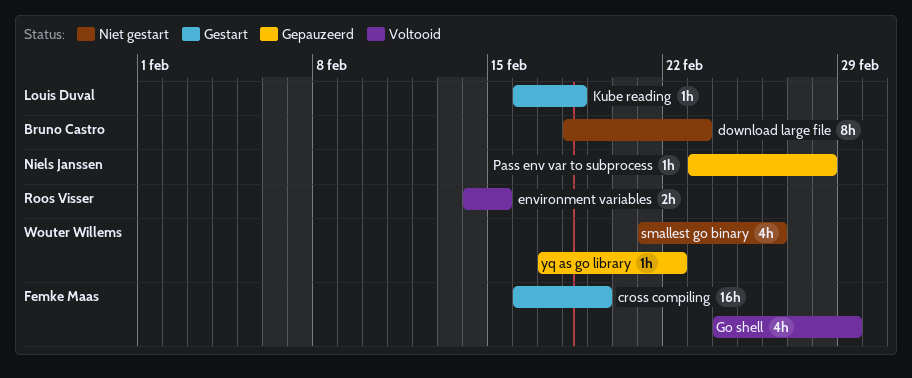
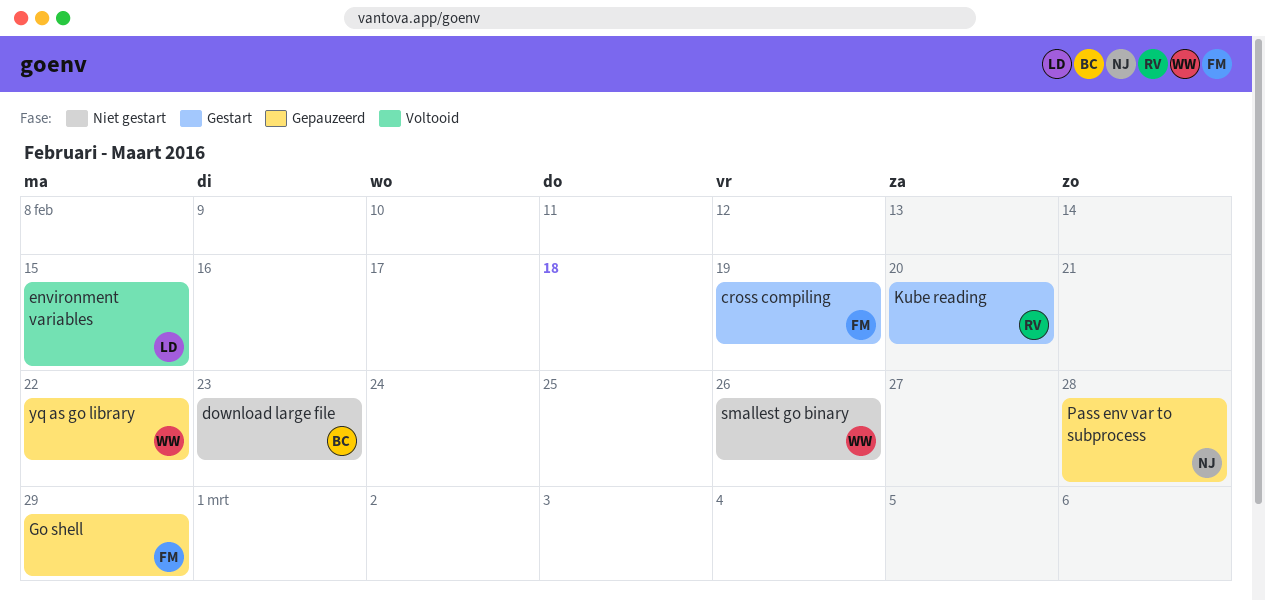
environment variables, owner: Roos Visser -> Louis Duval
Go shell, status: Voltooid -> Gepauzeerd
Kube reading, owner: Louis Duval -> Roos Visser
Kube reading, due: Feb 18 -> Feb 20

